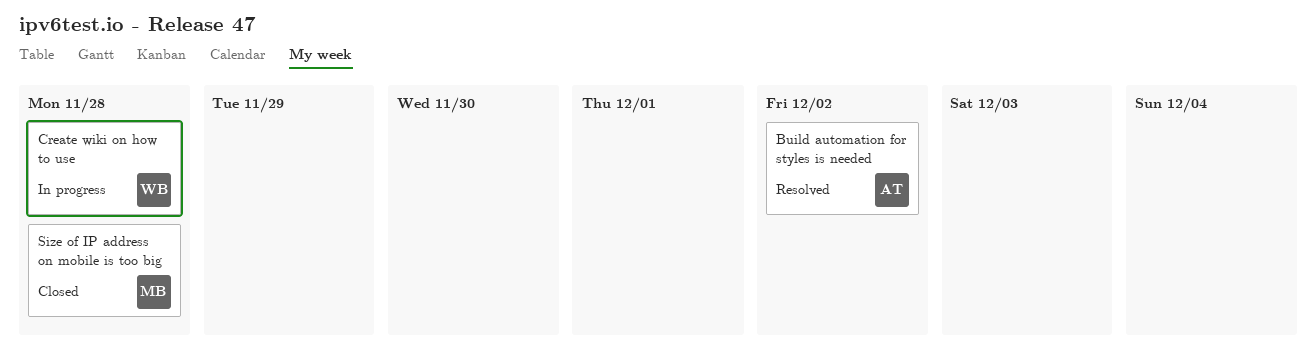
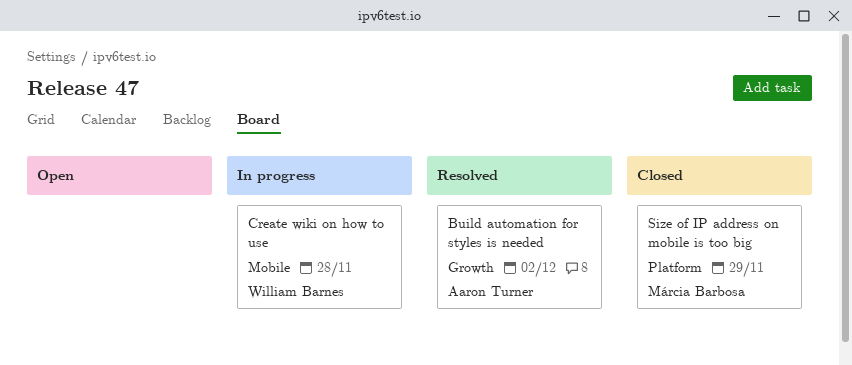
Size of IP address on mobile is too big, due: Nov 28 -> Nov 29

